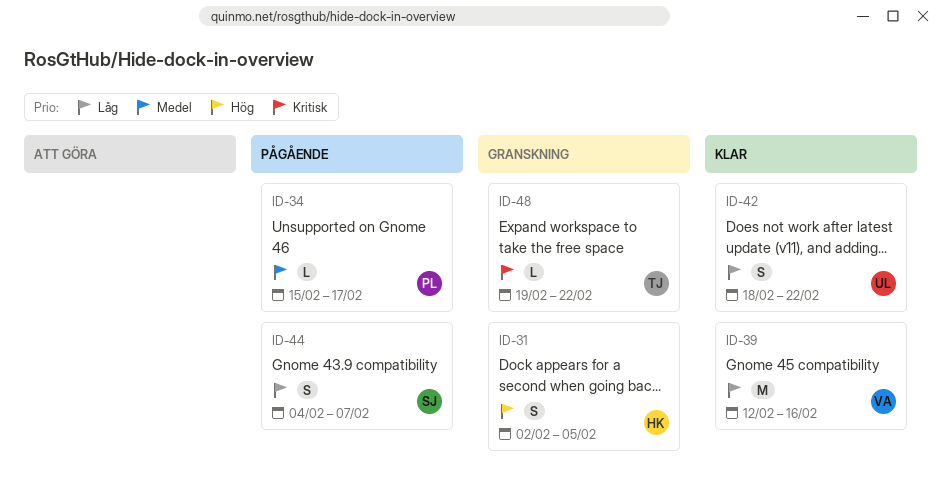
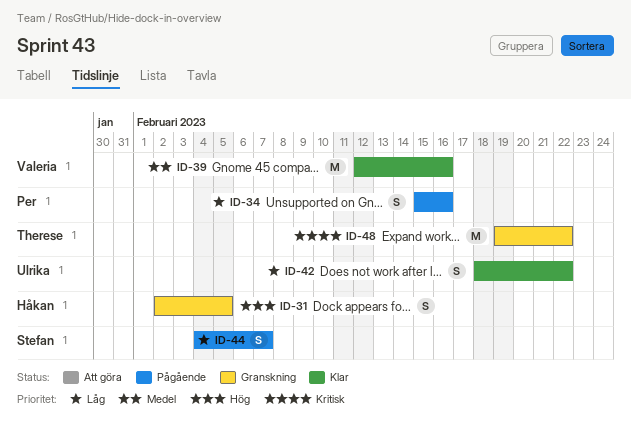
ID-34, priority: Medel -> Låg
ID-34, estimate: L -> S
ID-34, due: Feb 17 -> Feb 16
ID-39, priority: Låg -> Medel
ID-48, estimate: L -> M

